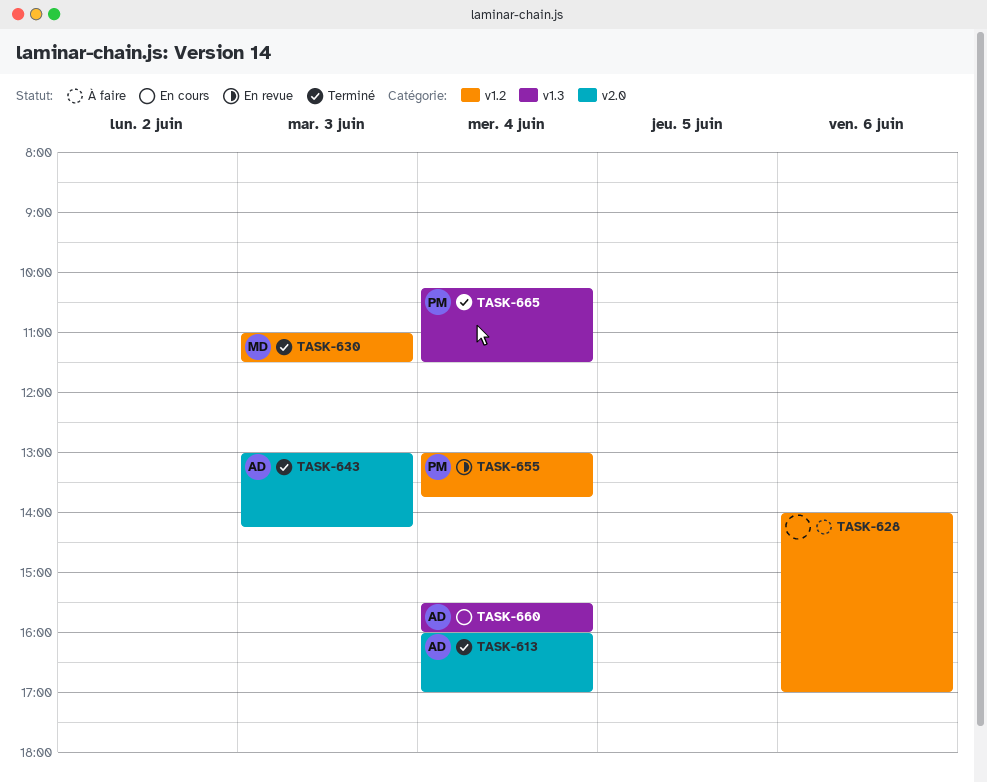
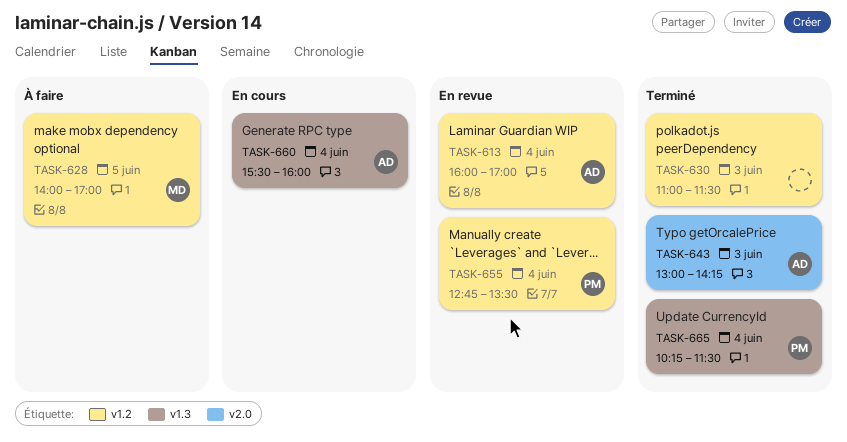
TASK-613, status: Terminé -> En revue
TASK-613, label: v2.0 -> v1.2
TASK-628, owner: none -> MD
TASK-628, day: Jun 6 -> Jun 5
TASK-630, owner: MD -> none
TASK-655, begins: 13:00 -> 12:45
TASK-655, ends: 13:45 -> 13:30

